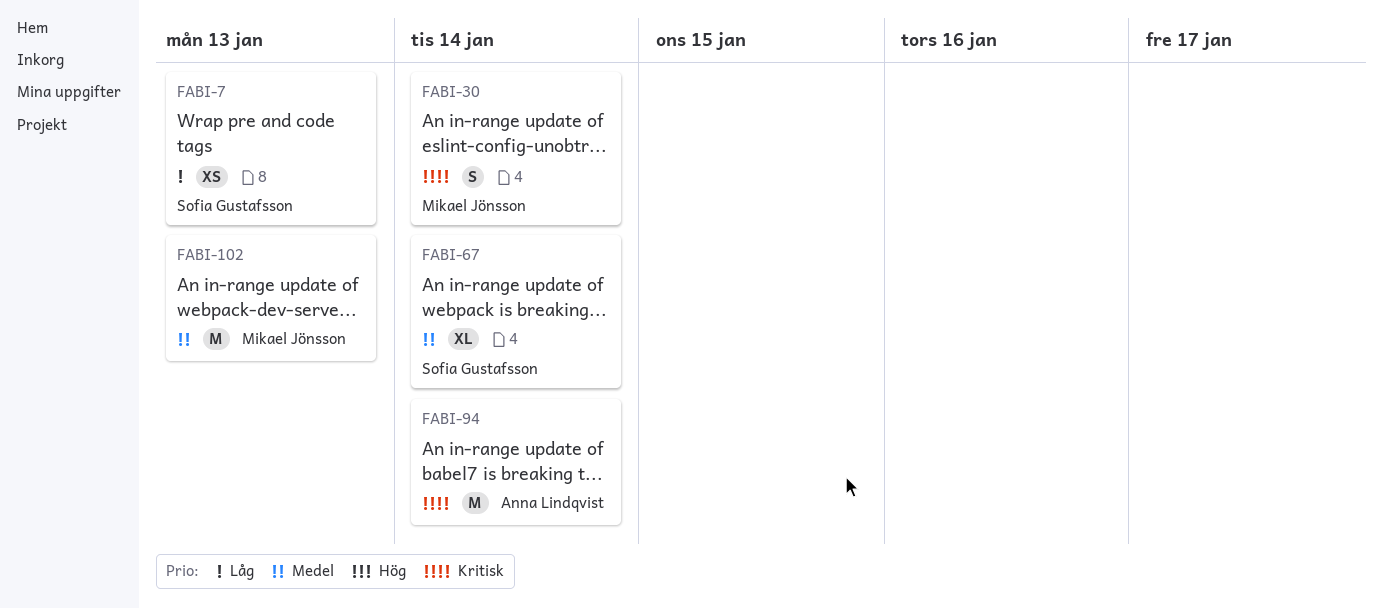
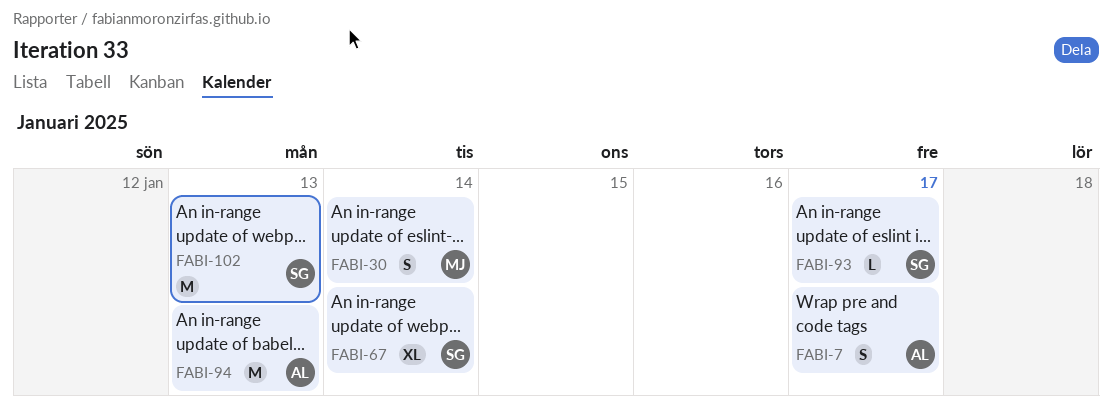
FABI-7, owner: Sofia Gustafsson -> Anna Lindqvist
FABI-7, estimate: XS -> S
FABI-7, due: Jan 13 -> Jan 17
FABI-93: none -> present
FABI-94, due: Jan 14 -> Jan 13
FABI-102, owner: Mikael Jönsson -> Sofia Gustafsson

